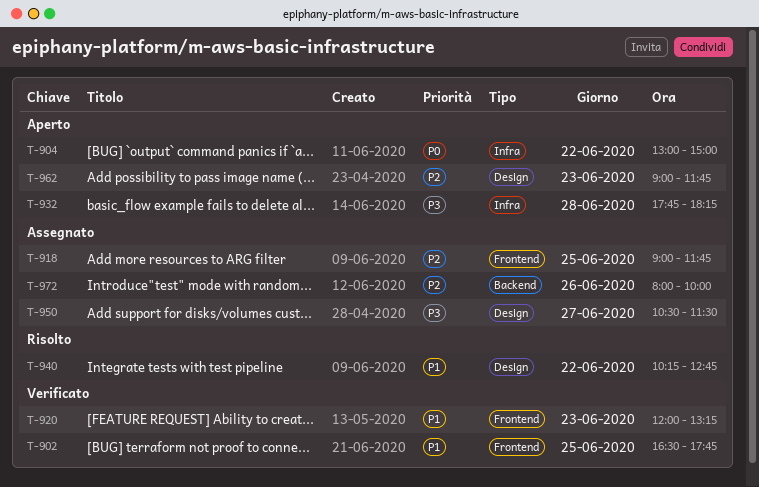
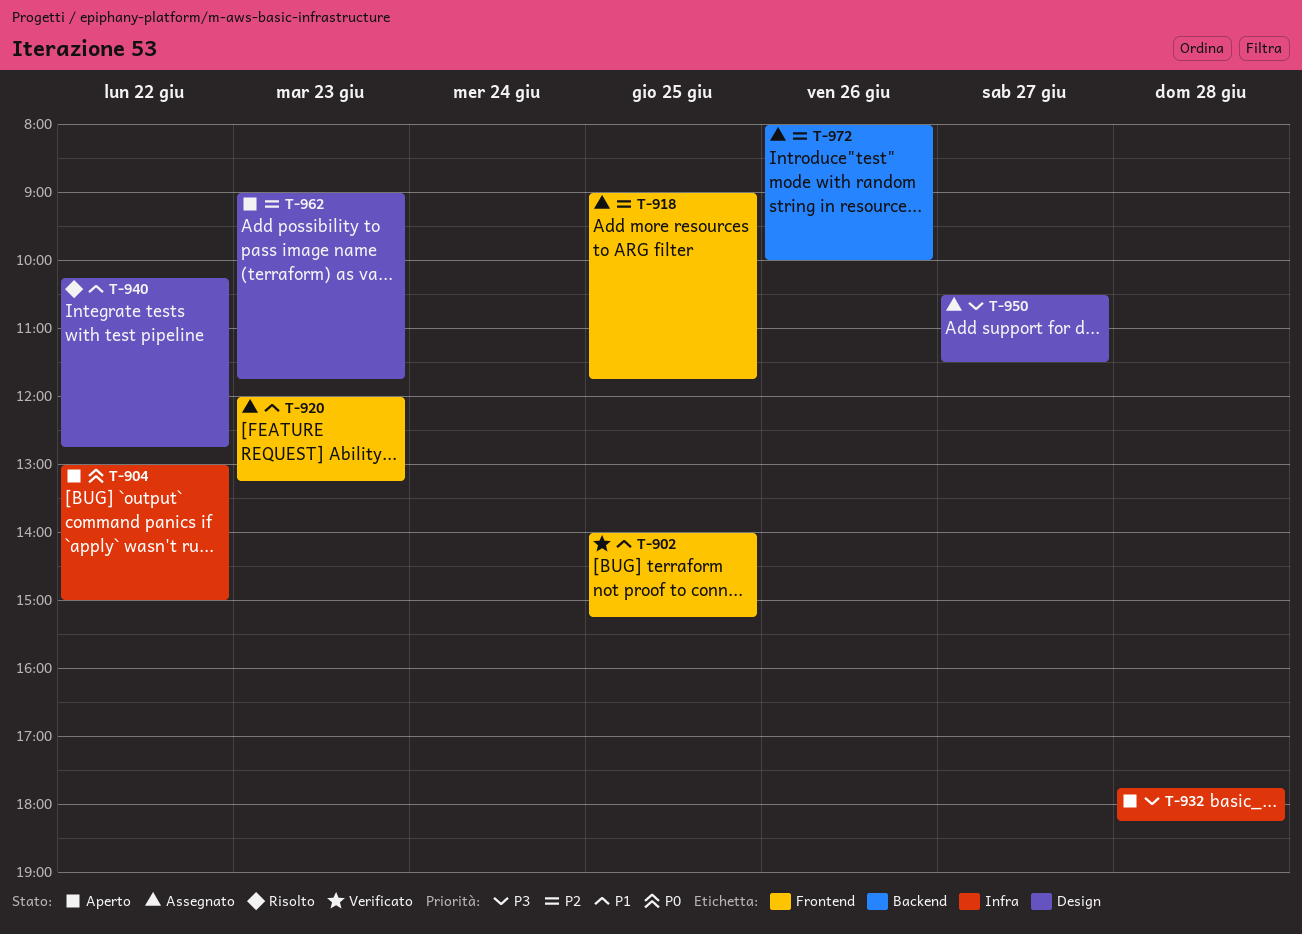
T-902, begins: 16:30 -> 14:00
T-902, ends: 17:45 -> 15:15
T-920, status: Verificato -> Assegnato

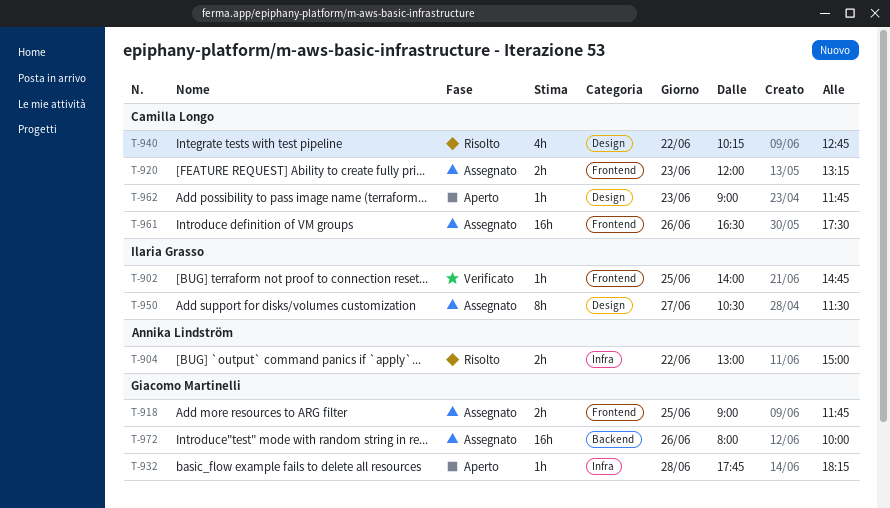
T-902, ends: 15:15 -> 14:45
T-904, status: Aperto -> Risolto
T-961: none -> present

